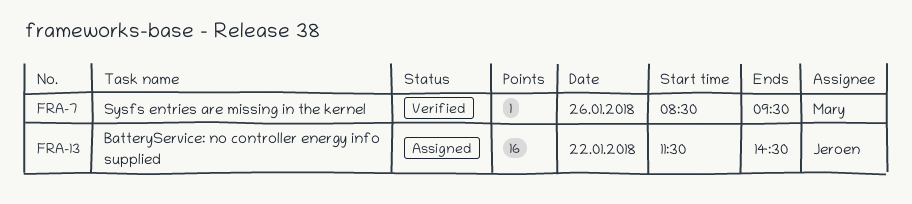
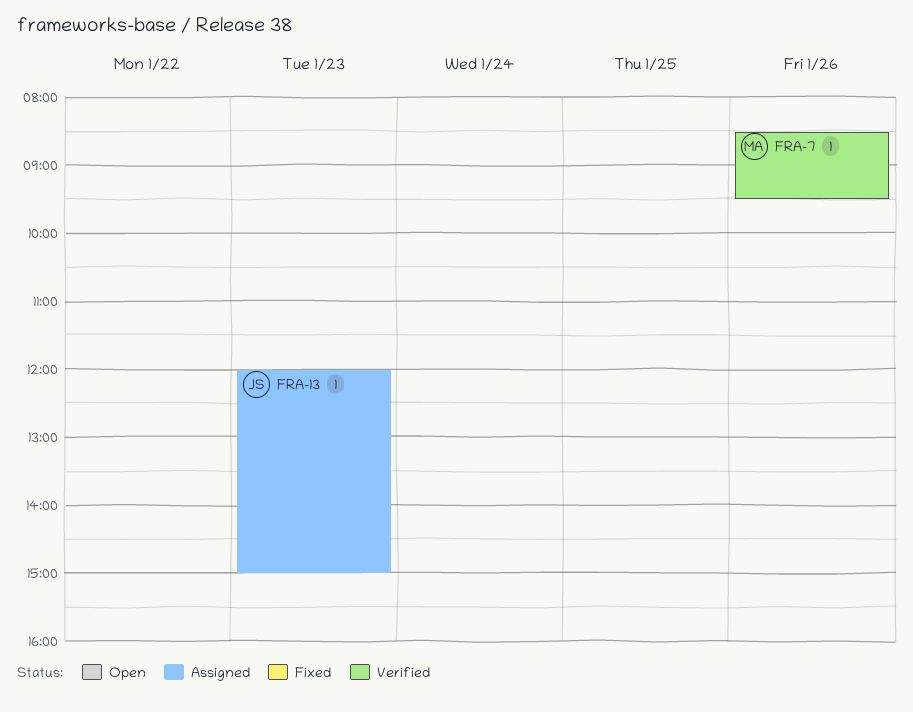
FRA-13, estimate: 16 -> 1
FRA-13, day: Jan 22 -> Jan 23
FRA-13, begins: 11:30 -> 12:00
FRA-13, ends: 14:30 -> 15:00

